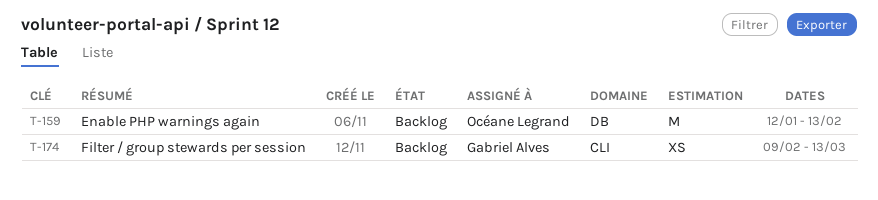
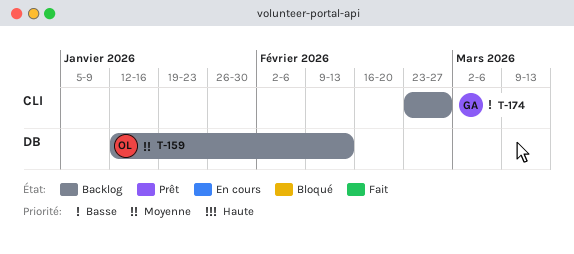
T-174, start: Feb 9 -> Feb 23
T-174, due: Mar 13 -> Feb 27

